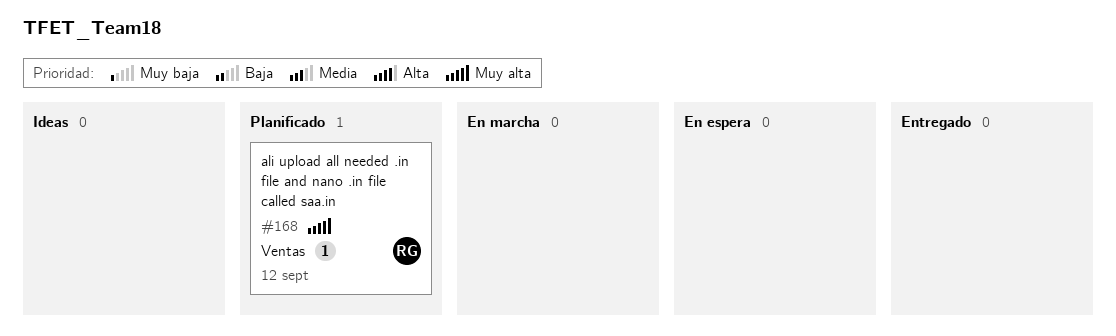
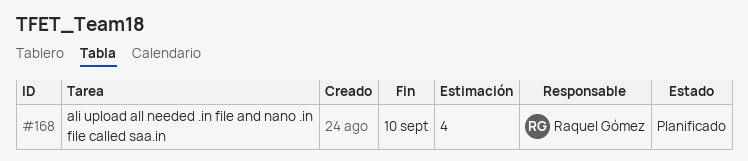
#168, estimate: 1 -> 4
#168, due: Sep 12 -> Sep 10

